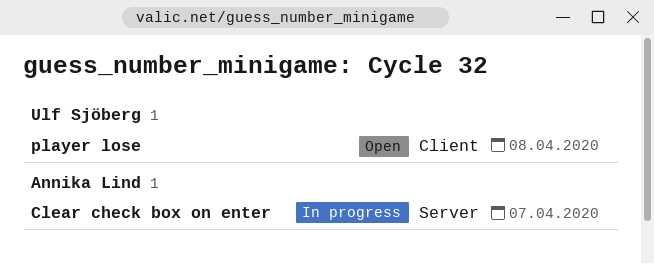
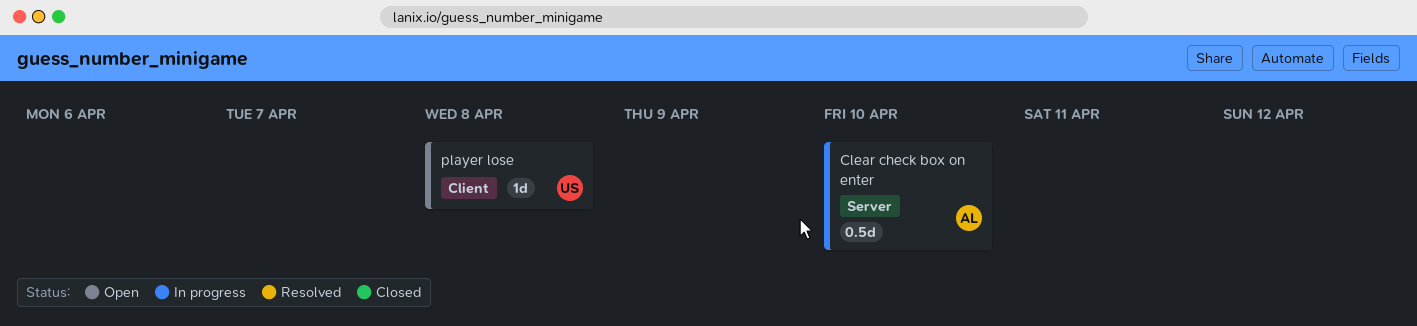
Clear check box on enter, due: Apr 7 -> Apr 10

